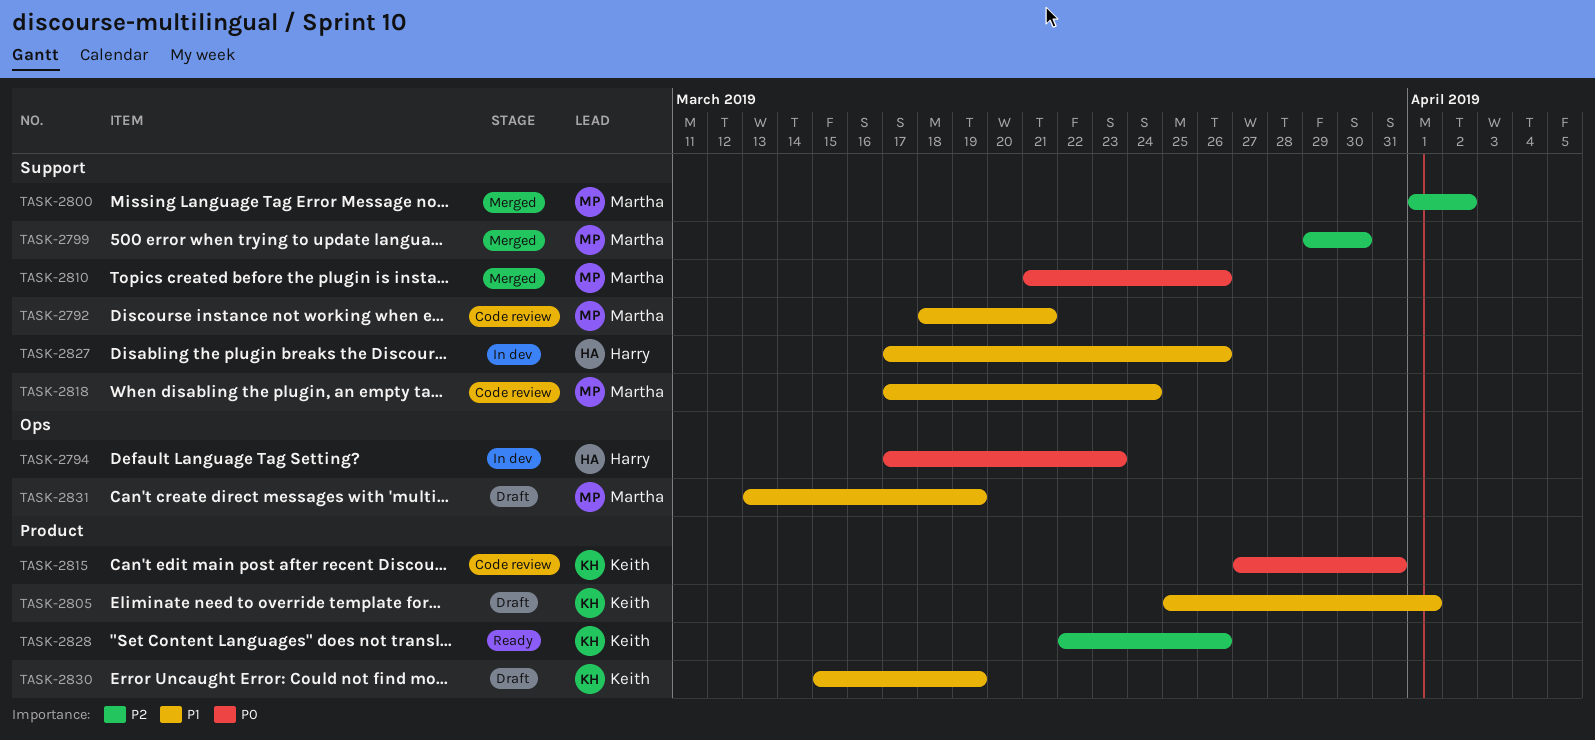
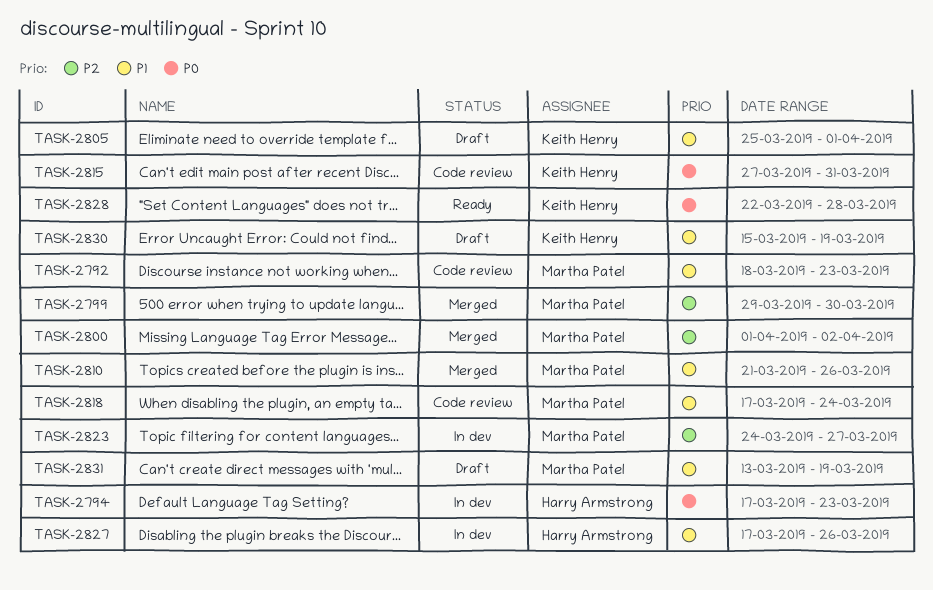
TASK-2792, due: Mar 21 -> Mar 23
TASK-2810, priority: P0 -> P1
TASK-2823: none -> present
TASK-2828, priority: P2 -> P0
TASK-2828, due: Mar 26 -> Mar 28

